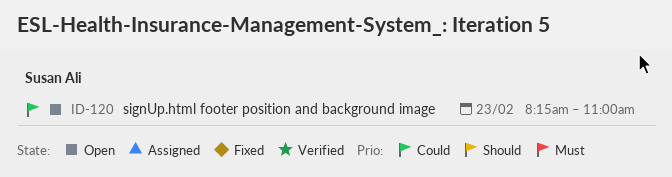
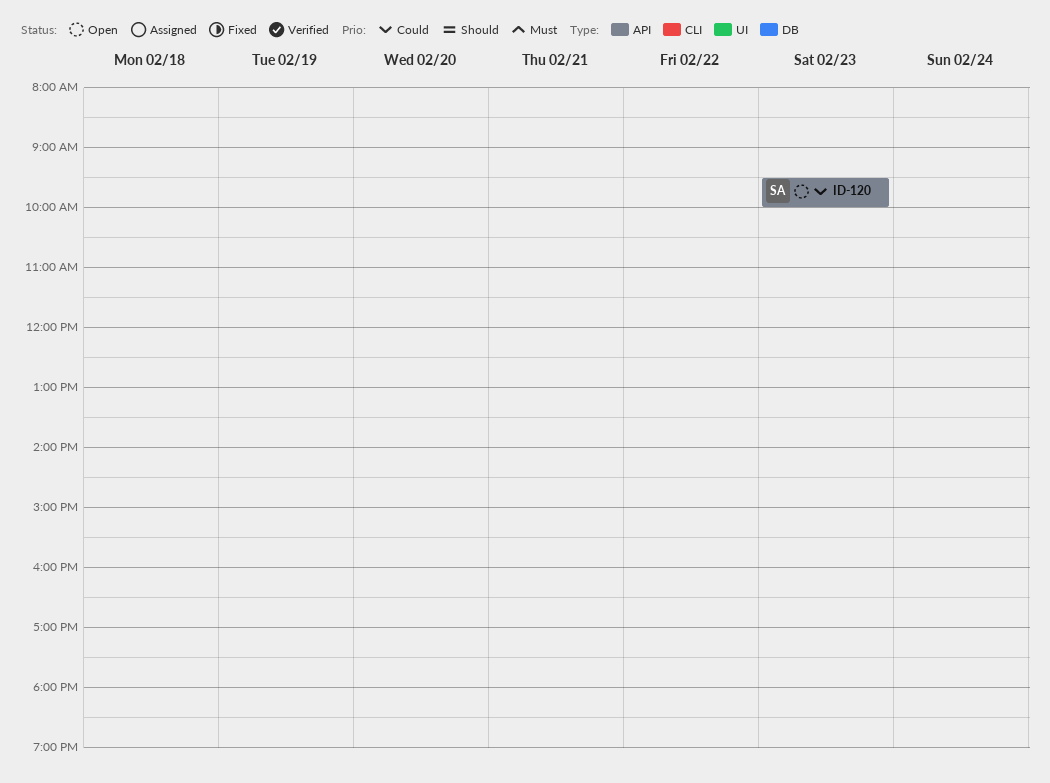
ID-120, begins: 08:15 -> 09:30
ID-120, ends: 11:00 -> 10:00

